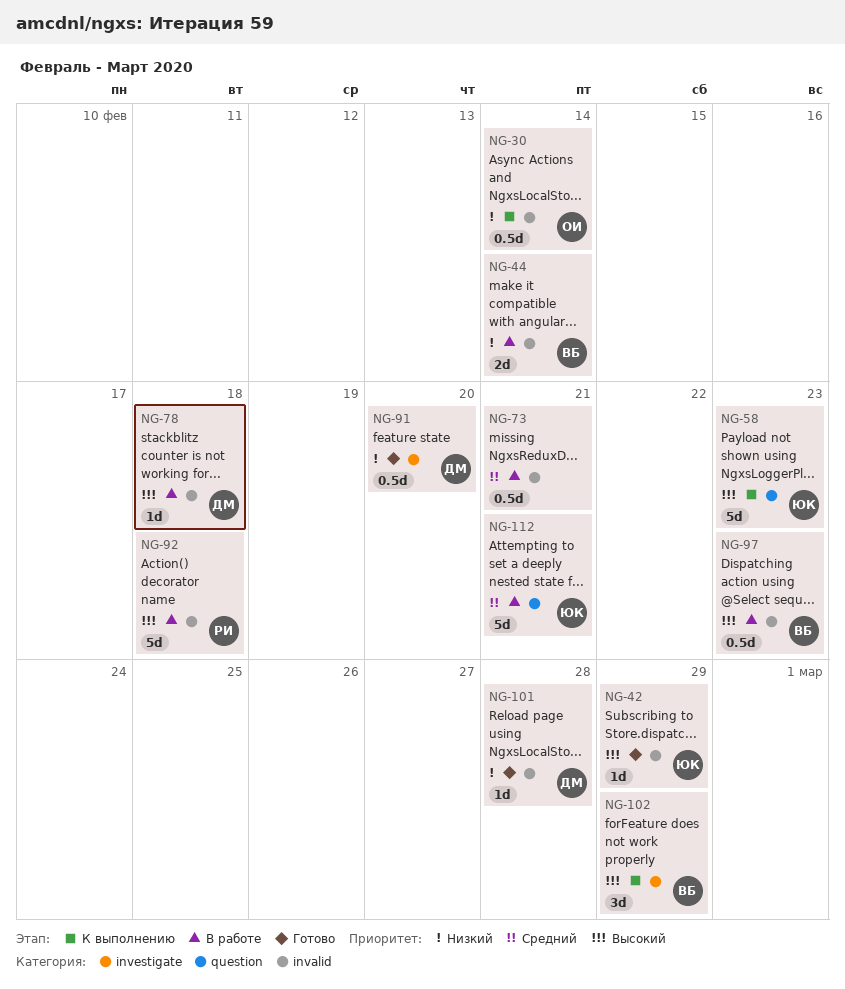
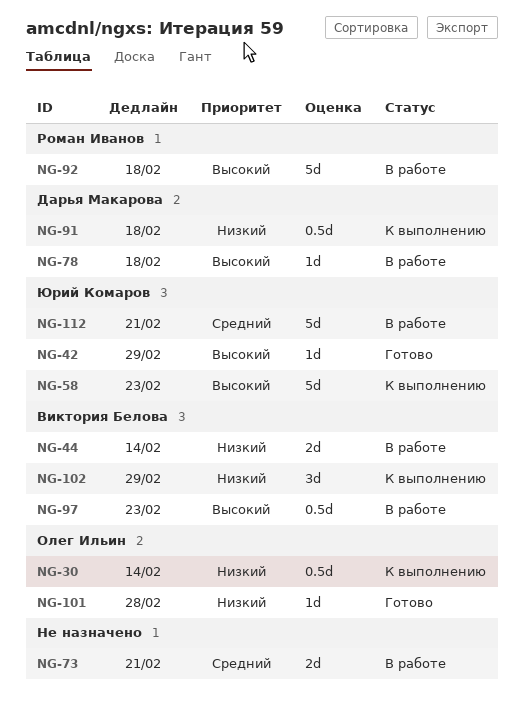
NG-73, estimate: 0.5d -> 2d
NG-91, status: Готово -> К выполнению
NG-91, due: Feb 20 -> Feb 18
NG-101, owner: Дарья Макарова -> Олег Ильин
NG-102, priority: Высокий -> Низкий

